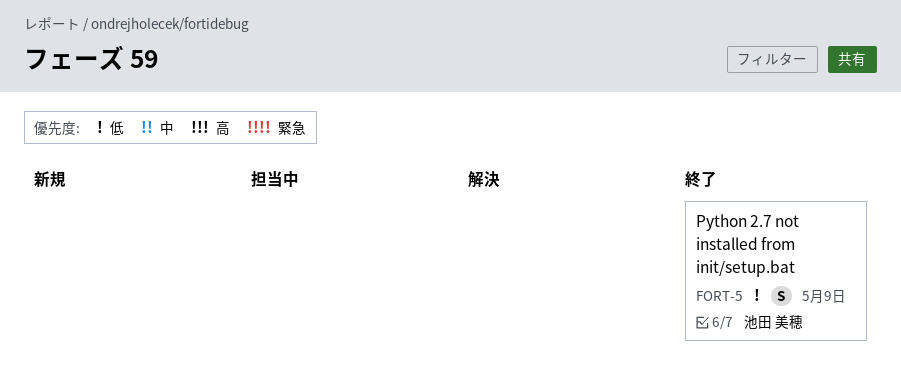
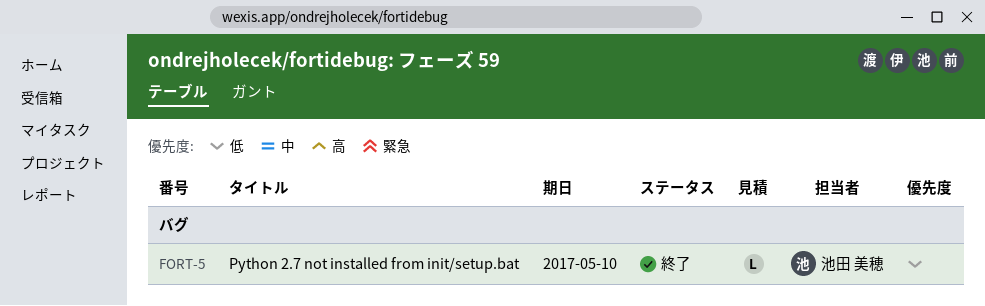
FORT-5, estimate: S -> L
FORT-5, due: May 9 -> May 10

